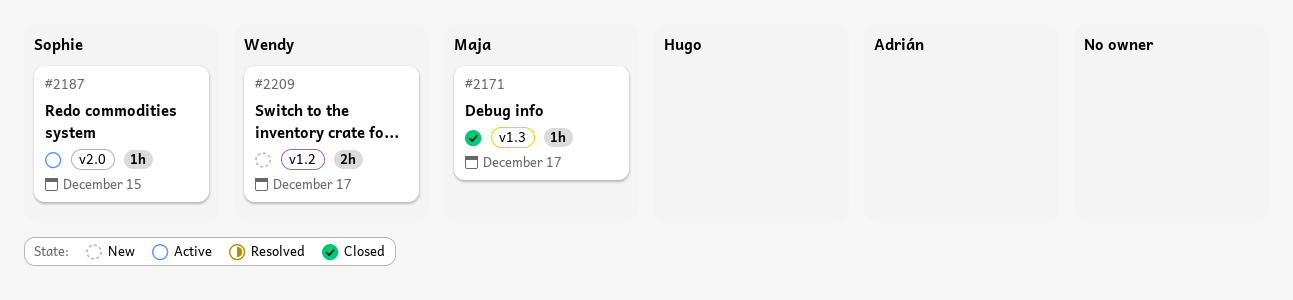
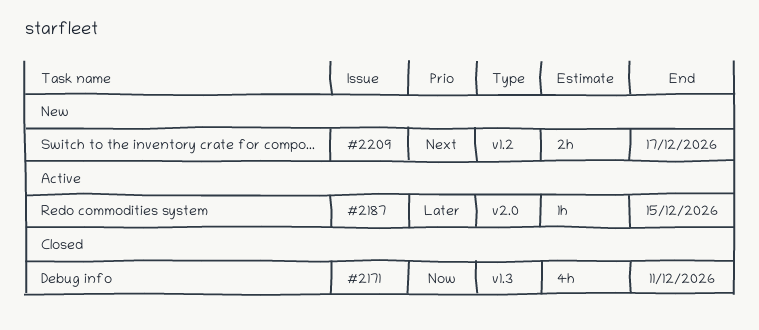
#2171, estimate: 1h -> 4h
#2171, due: Dec 17 -> Dec 11

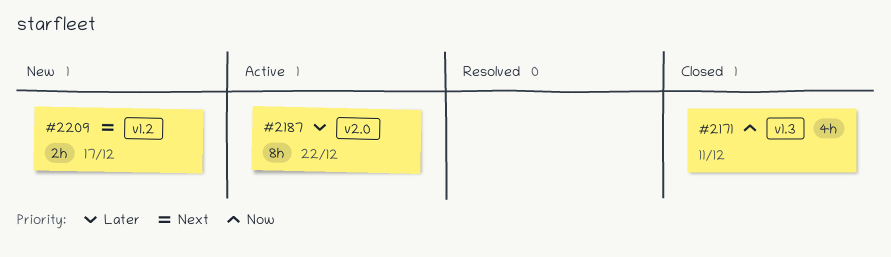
#2187, estimate: 1h -> 8h
#2187, due: Dec 15 -> Dec 22

